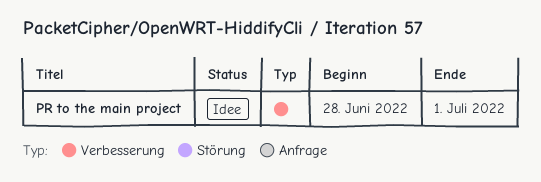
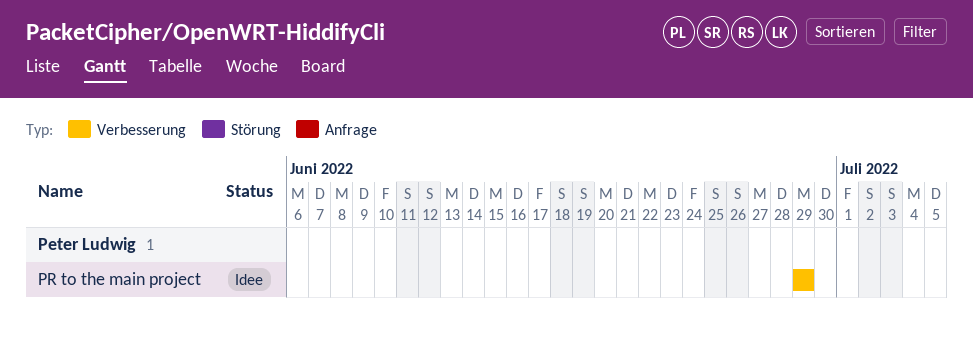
PR to the main project, start: Jun 28 -> Jun 29
PR to the main project, due: Jul 1 -> Jun 29

